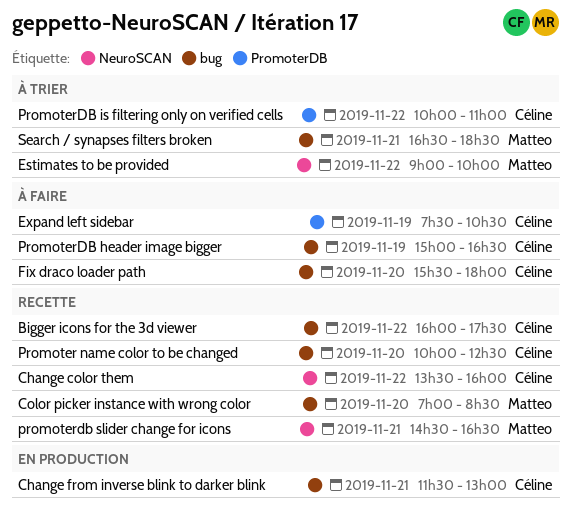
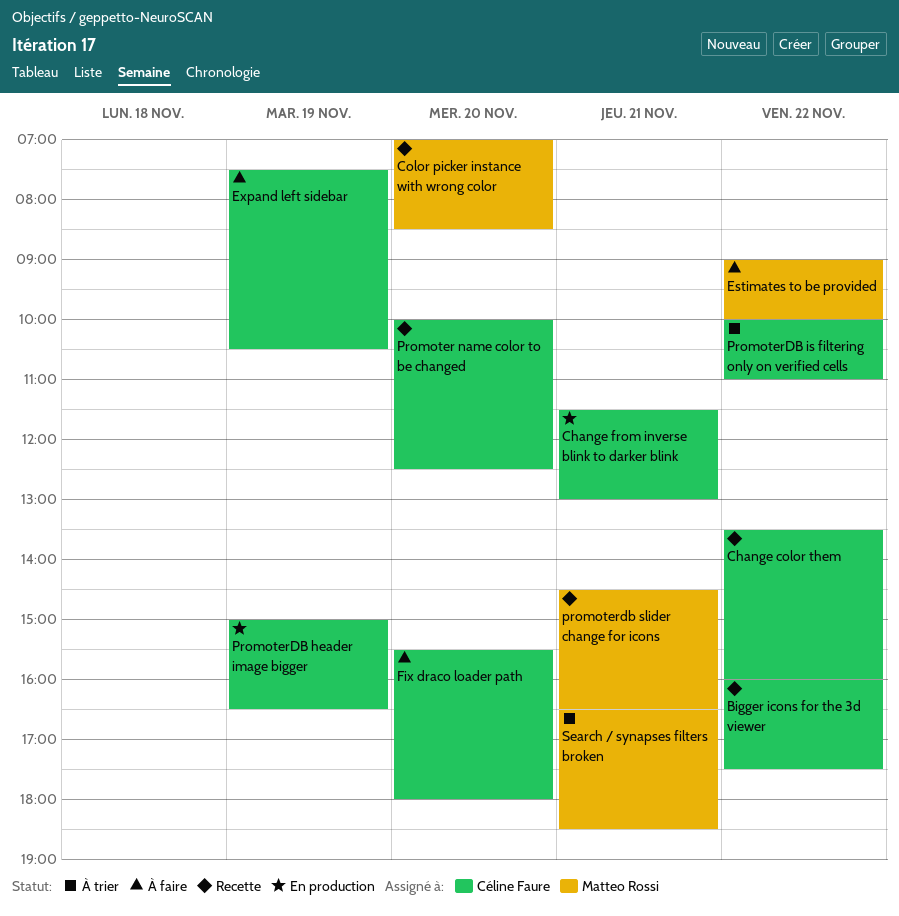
Estimates to be provided, status: À trier -> À faire
PromoterDB header image bigger, status: À faire -> En production

